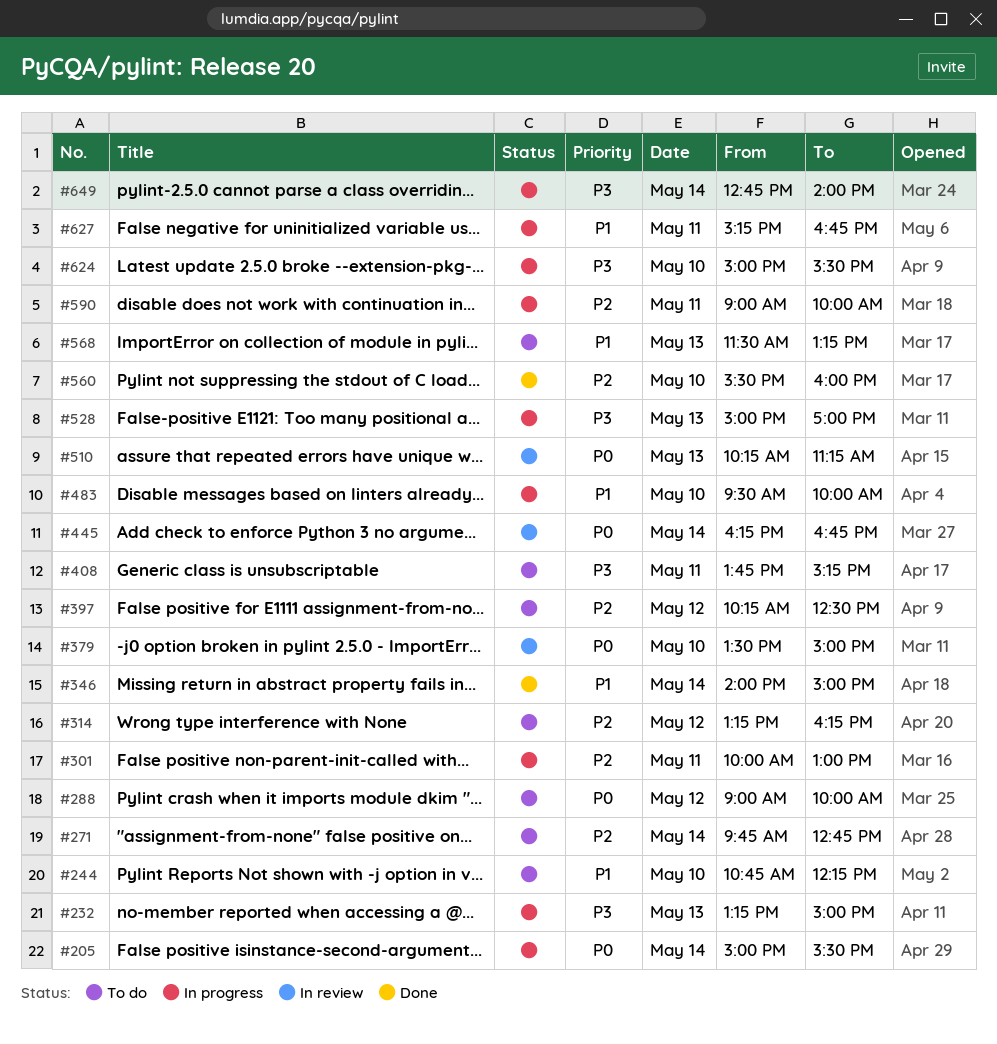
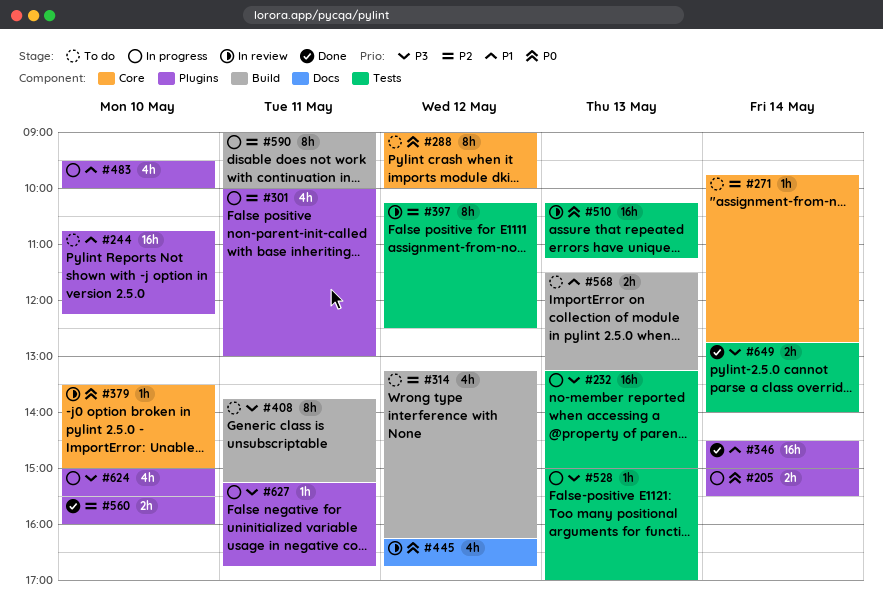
#346, begins: 14:00 -> 14:30
#397, status: To do -> In review
#445, day: May 14 -> May 12
#627, priority: P1 -> P3
#649, status: In progress -> Done

